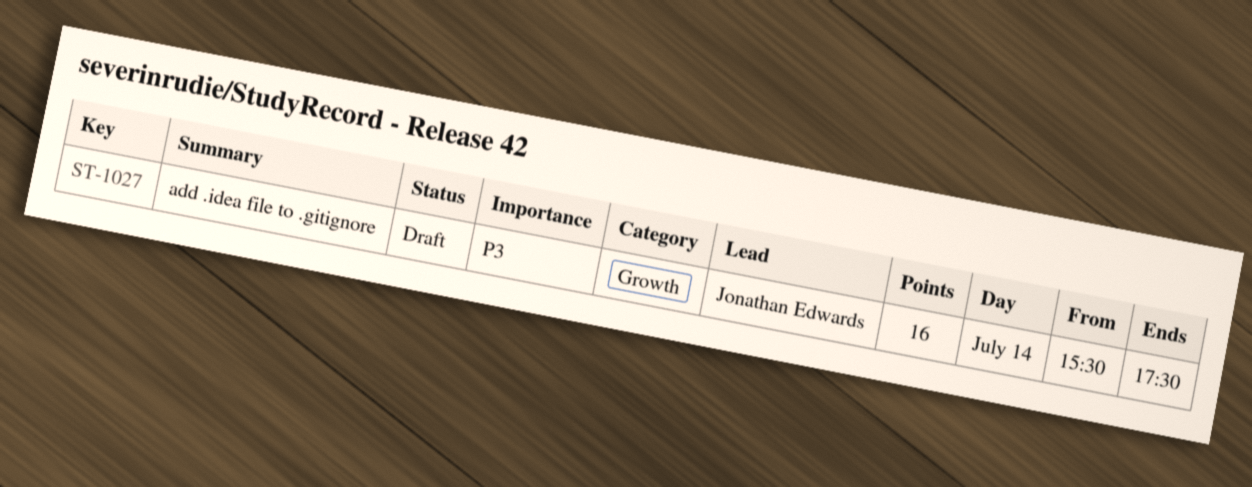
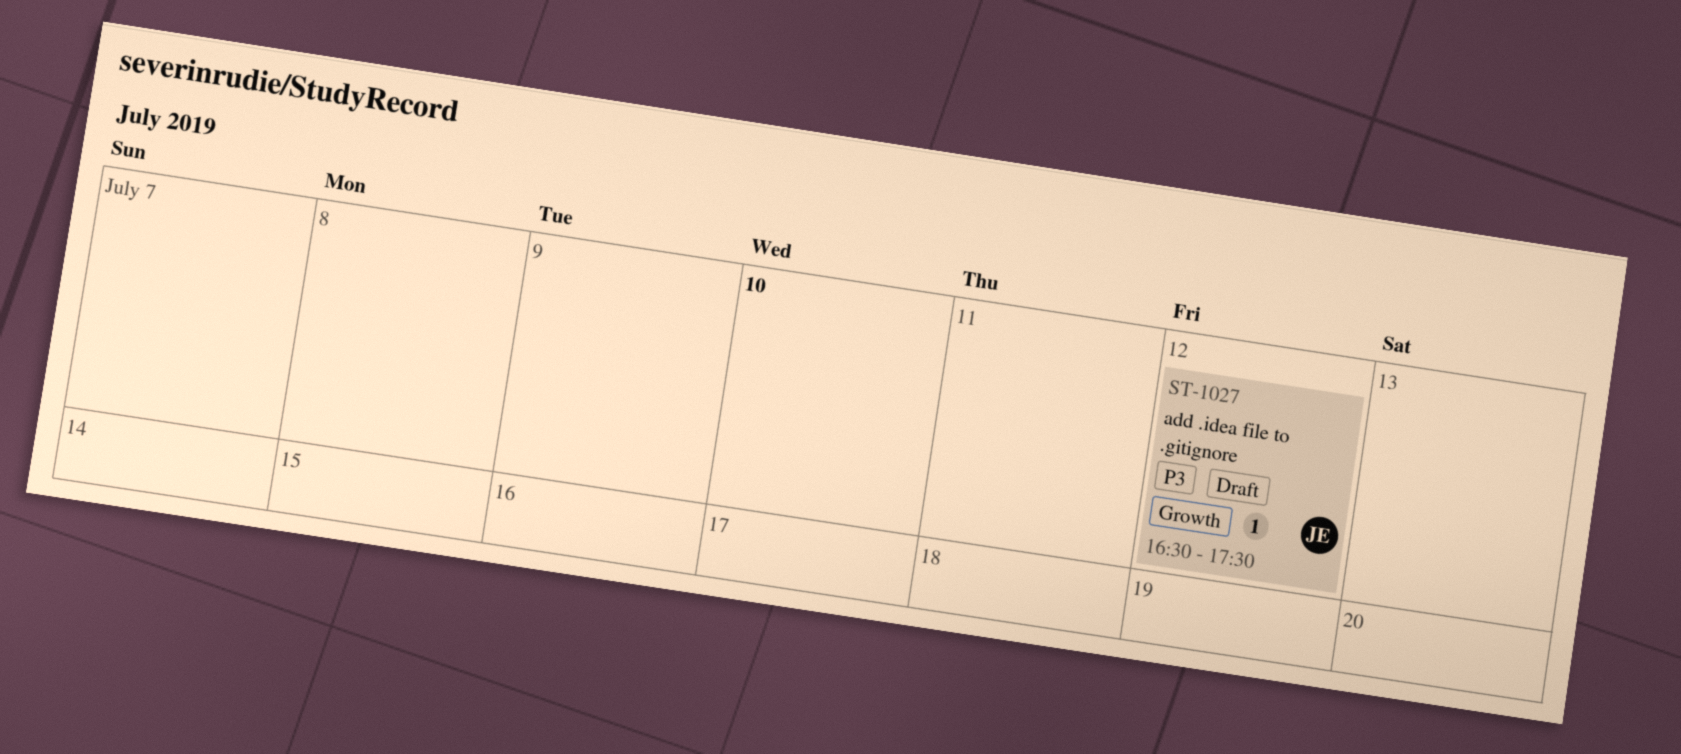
ST-1027, estimate: 16 -> 1
ST-1027, day: Jul 14 -> Jul 12
ST-1027, begins: 15:30 -> 16:30

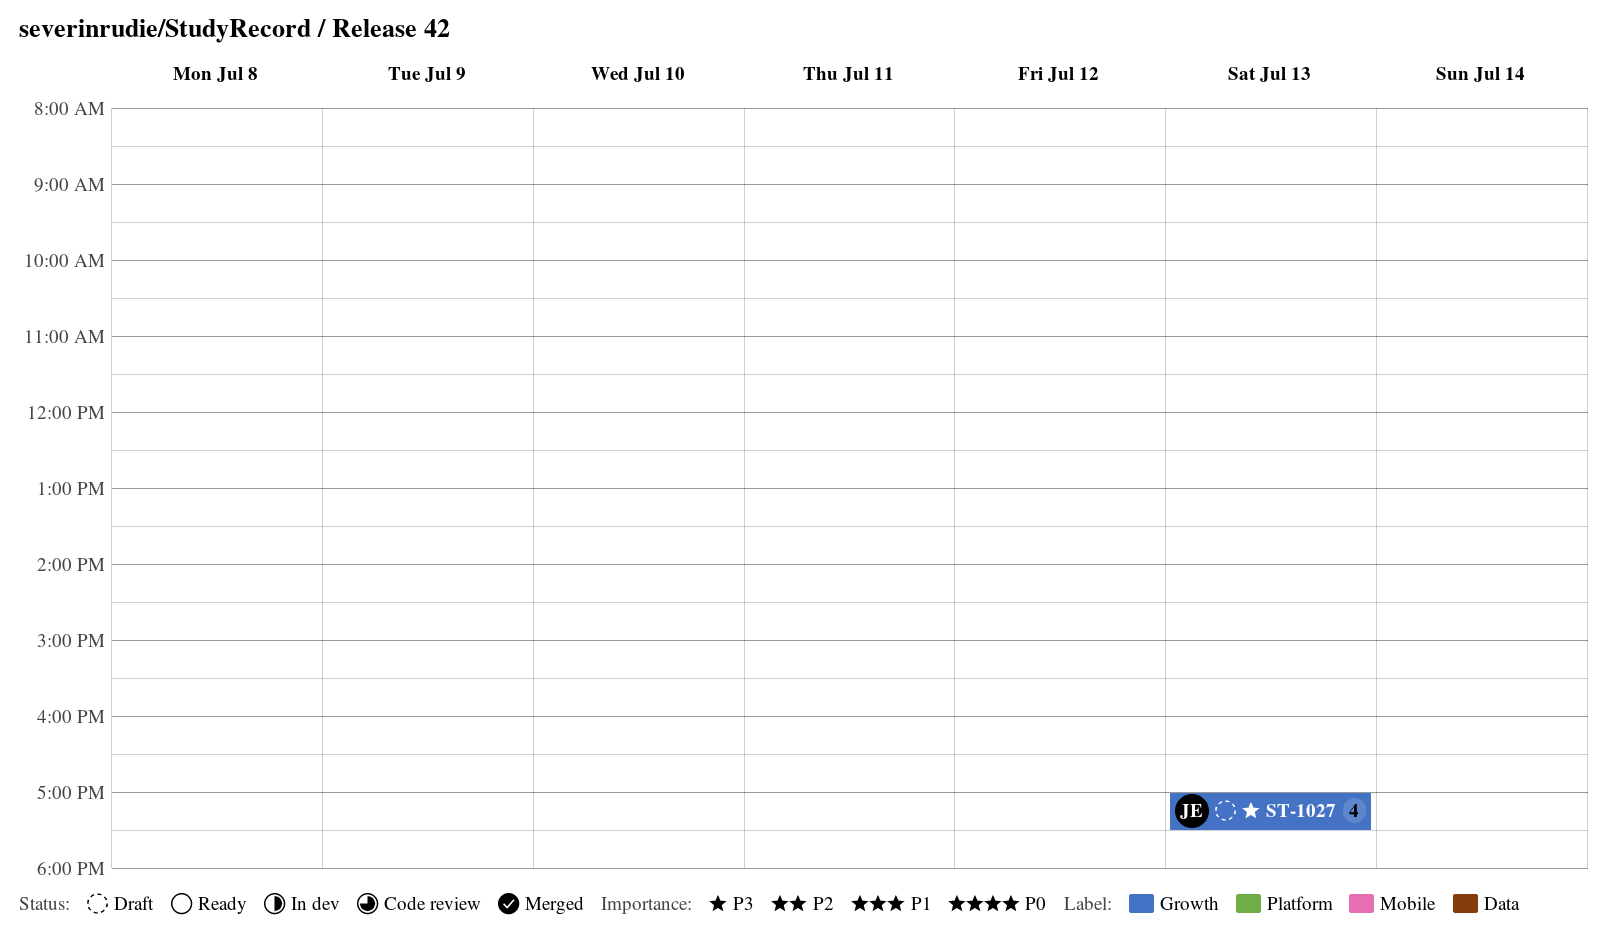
ST-1027, estimate: 1 -> 4
ST-1027, day: Jul 12 -> Jul 13
ST-1027, begins: 16:30 -> 17:00

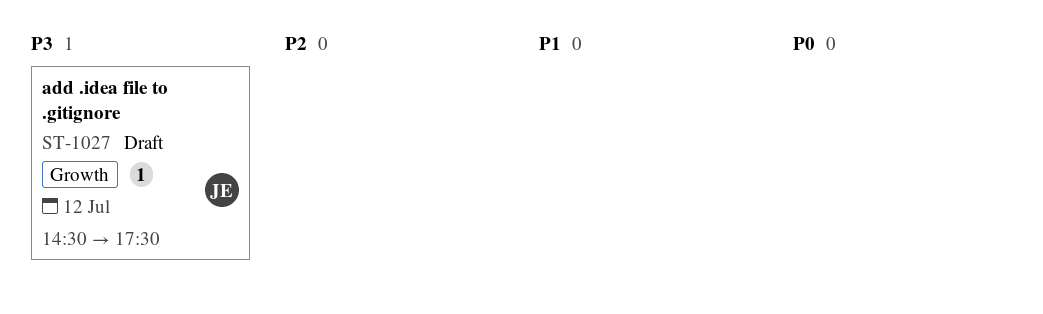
ST-1027, estimate: 4 -> 1
ST-1027, day: Jul 13 -> Jul 12
ST-1027, begins: 17:00 -> 14:30

